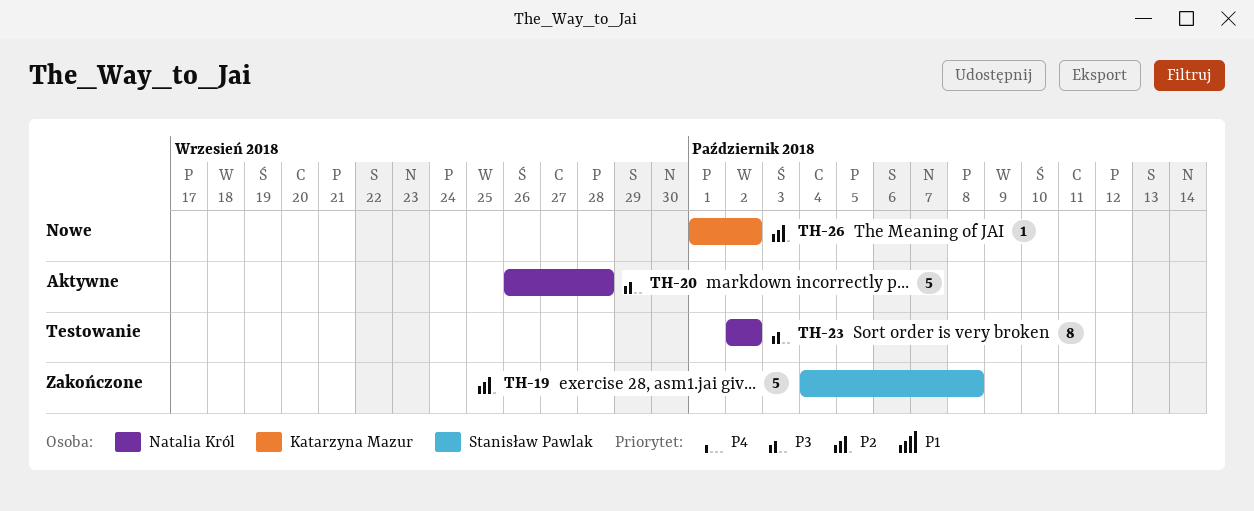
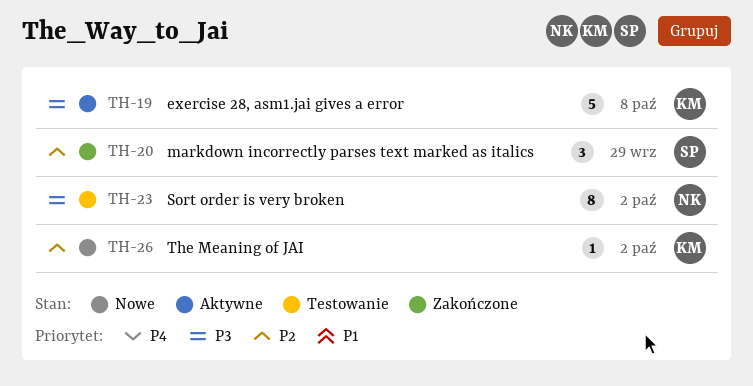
TH-19, status: Zakończone -> Aktywne
TH-19, owner: Stanisław Pawlak -> Katarzyna Mazur
TH-19, priority: P2 -> P3
TH-20, status: Aktywne -> Zakończone
TH-20, owner: Natalia Król -> Stanisław Pawlak
TH-20, priority: P3 -> P2
TH-20, estimate: 5 -> 3
TH-20, due: Sep 28 -> Sep 29

